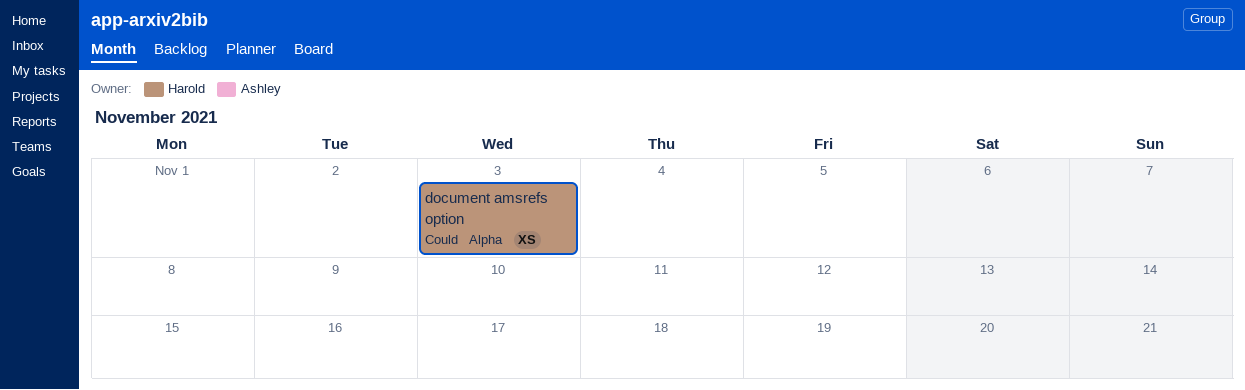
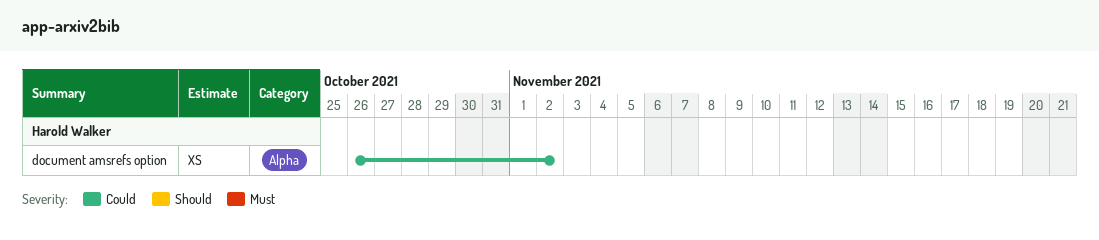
document amsrefs option, due: Nov 3 -> Nov 2

